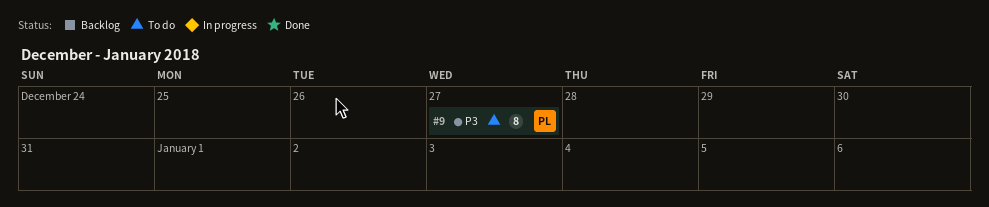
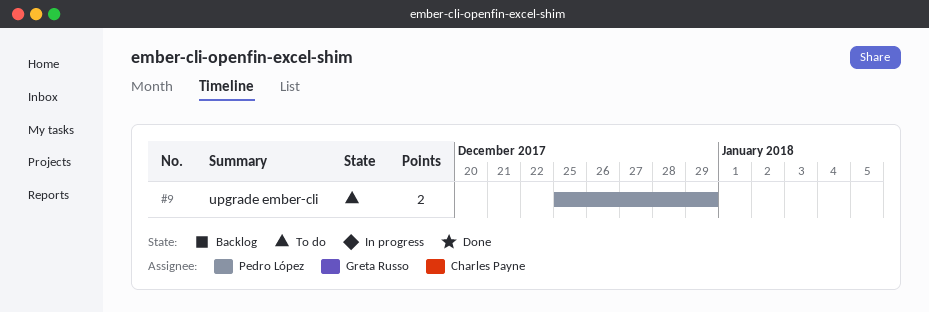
#9, estimate: 8 -> 2
#9, due: Dec 27 -> Dec 29

